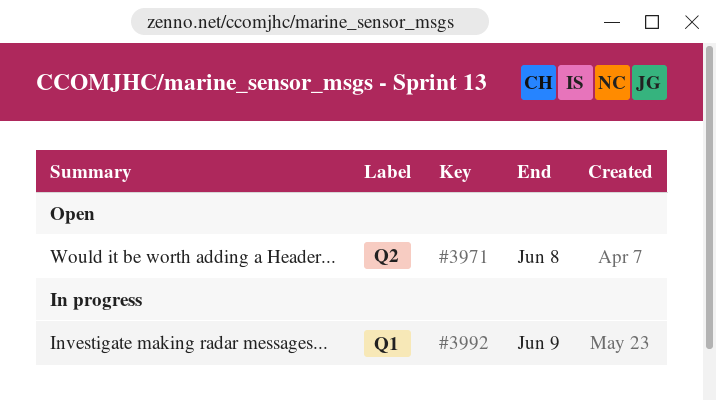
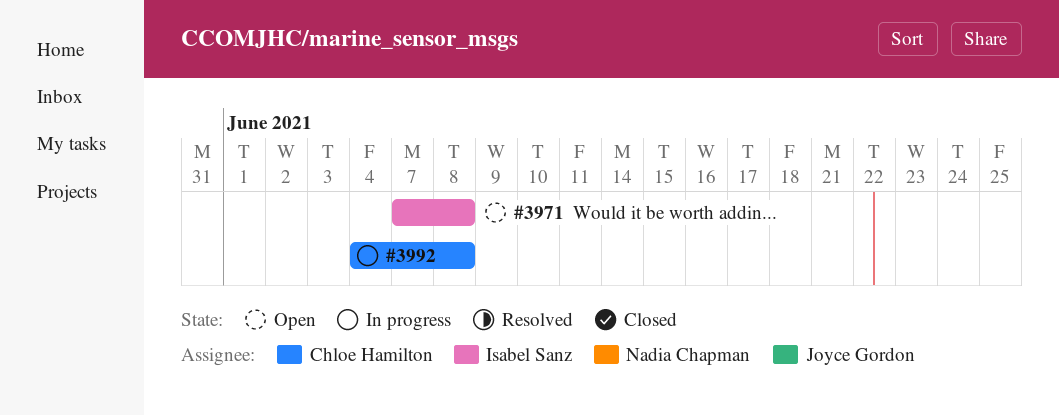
#3992, due: Jun 9 -> Jun 8

